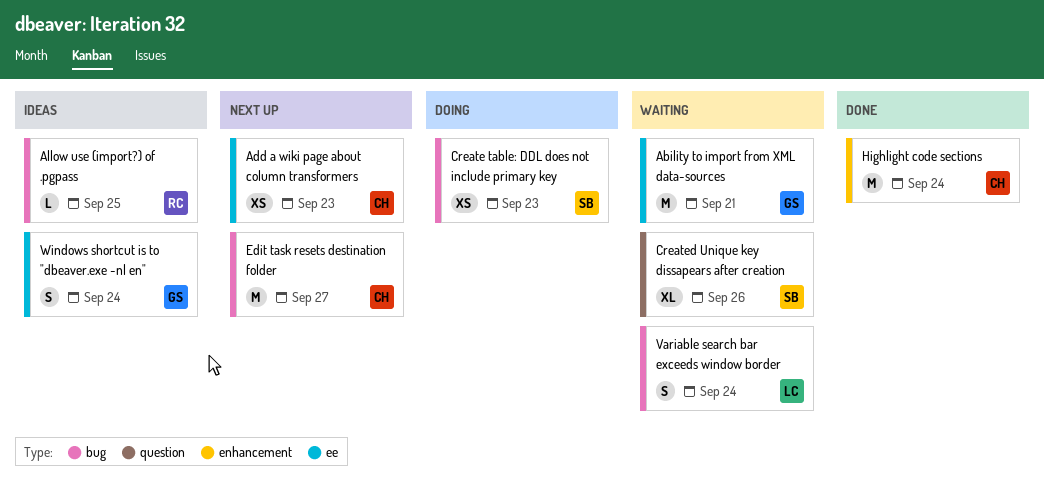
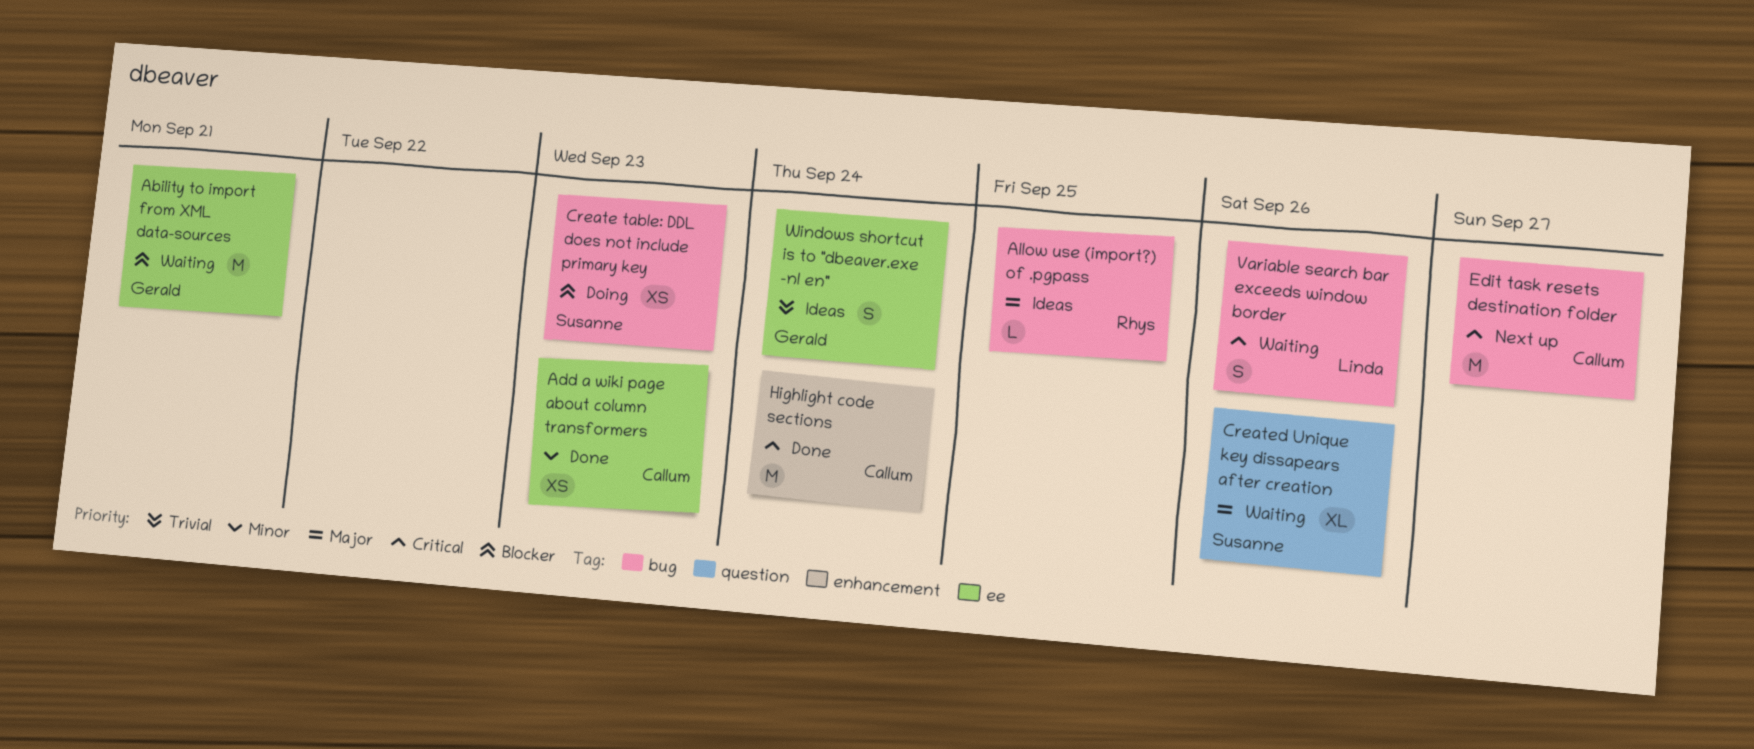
Add a wiki page about column transformers, status: Next up -> Done
Variable search bar exceeds window border, due: Sep 24 -> Sep 26

